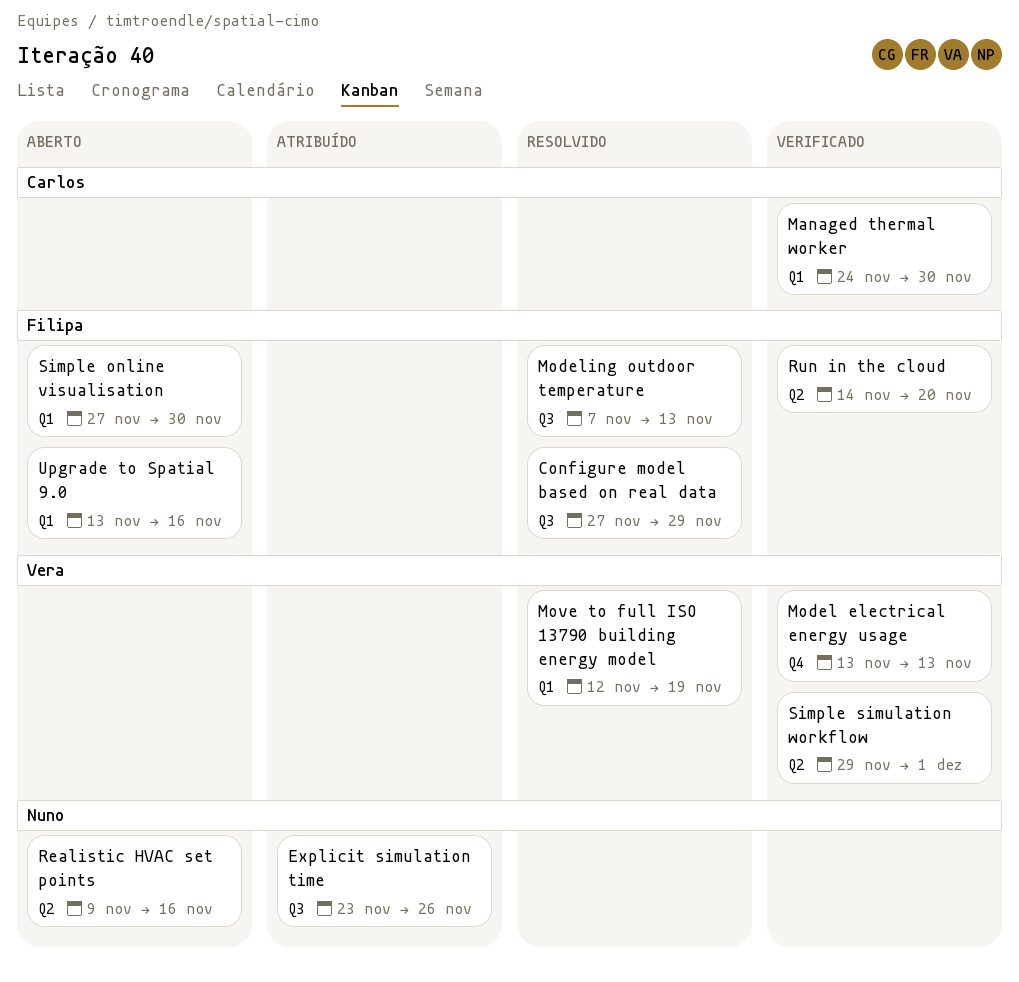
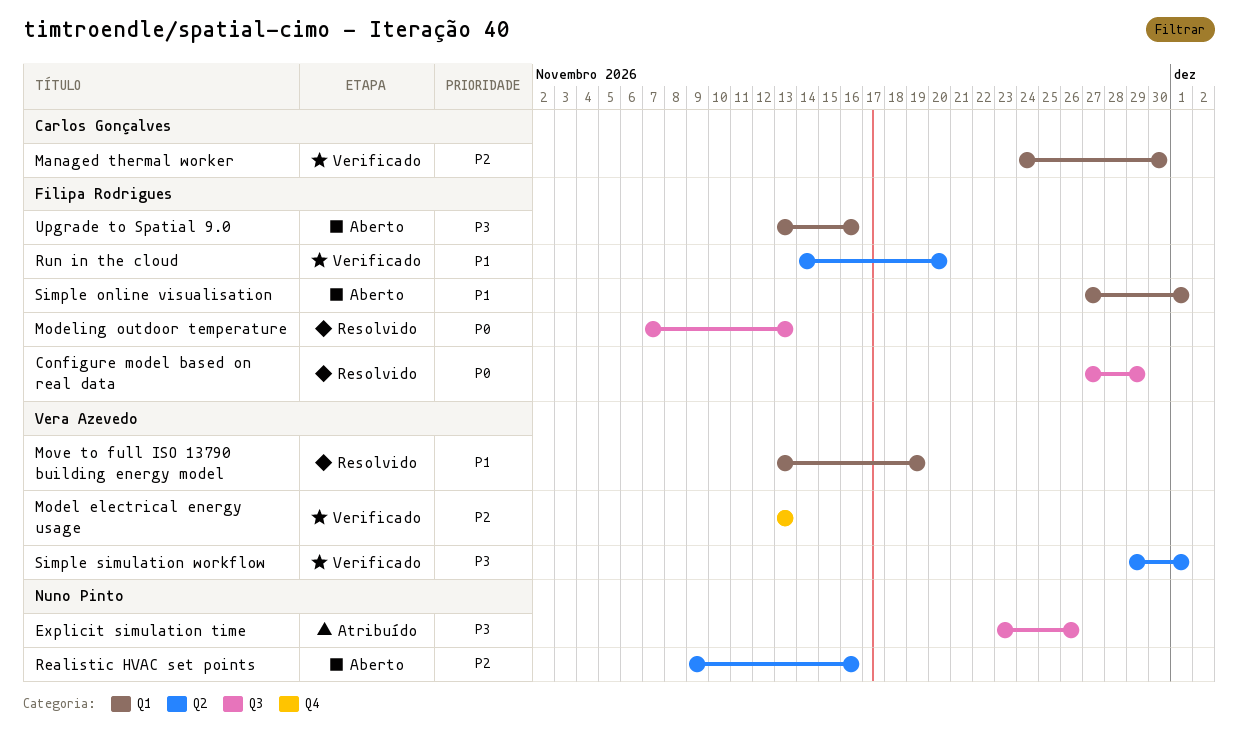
Move to full ISO 13790 building energy model, start: Nov 12 -> Nov 13
Simple online visualisation, due: Nov 30 -> Dec 1

